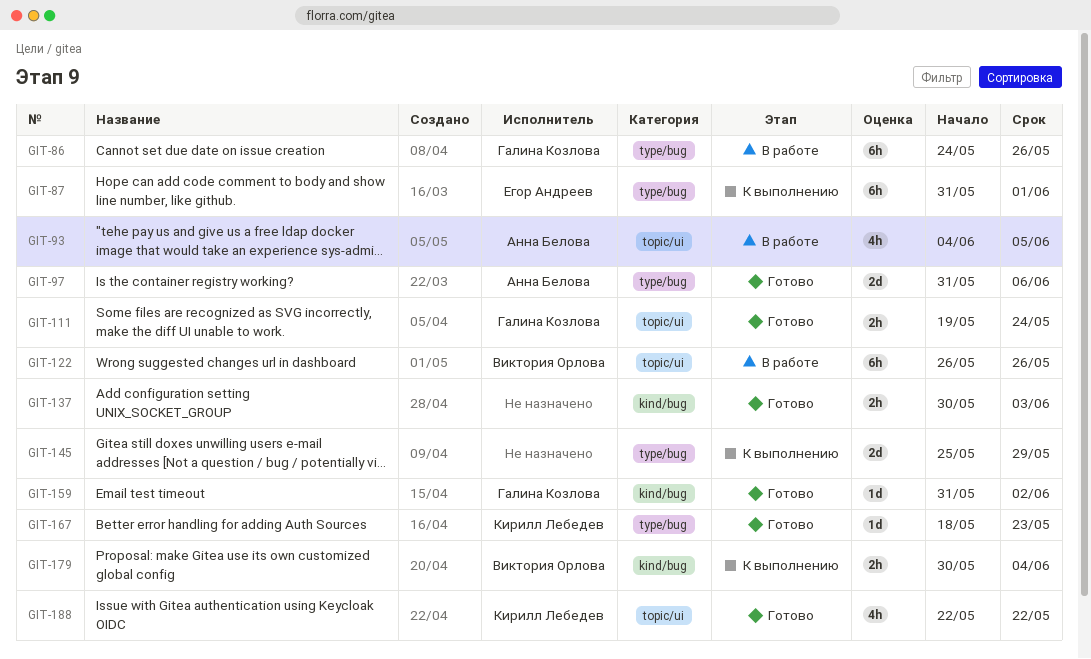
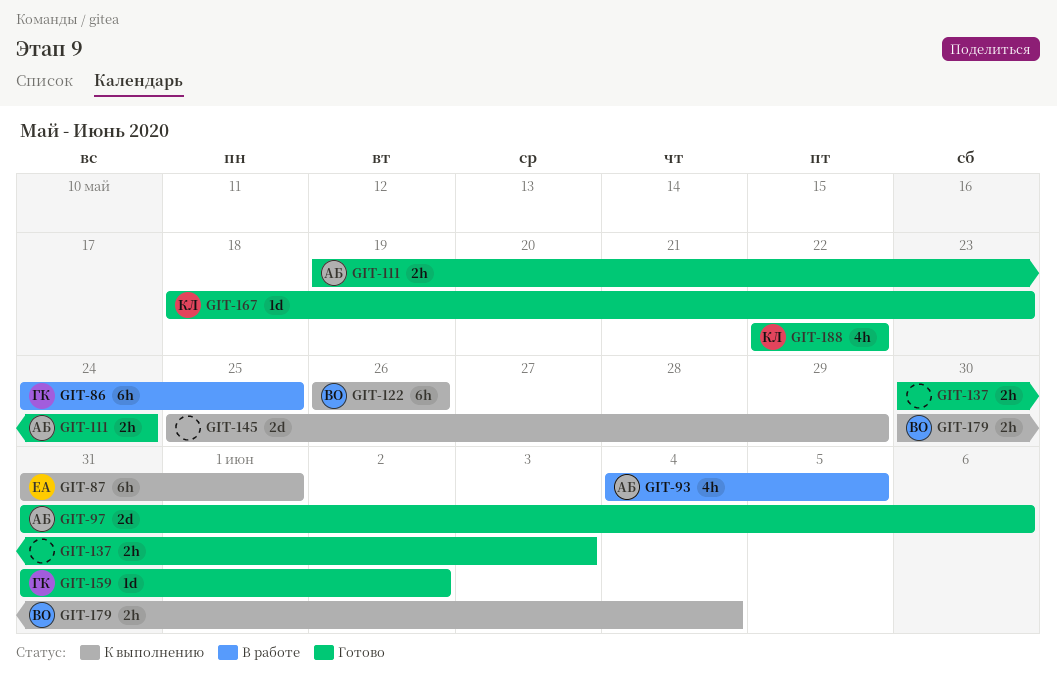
GIT-86, due: May 26 -> May 25
GIT-111, owner: Галина Козлова -> Анна Белова
GIT-122, status: В работе -> К выполнению

